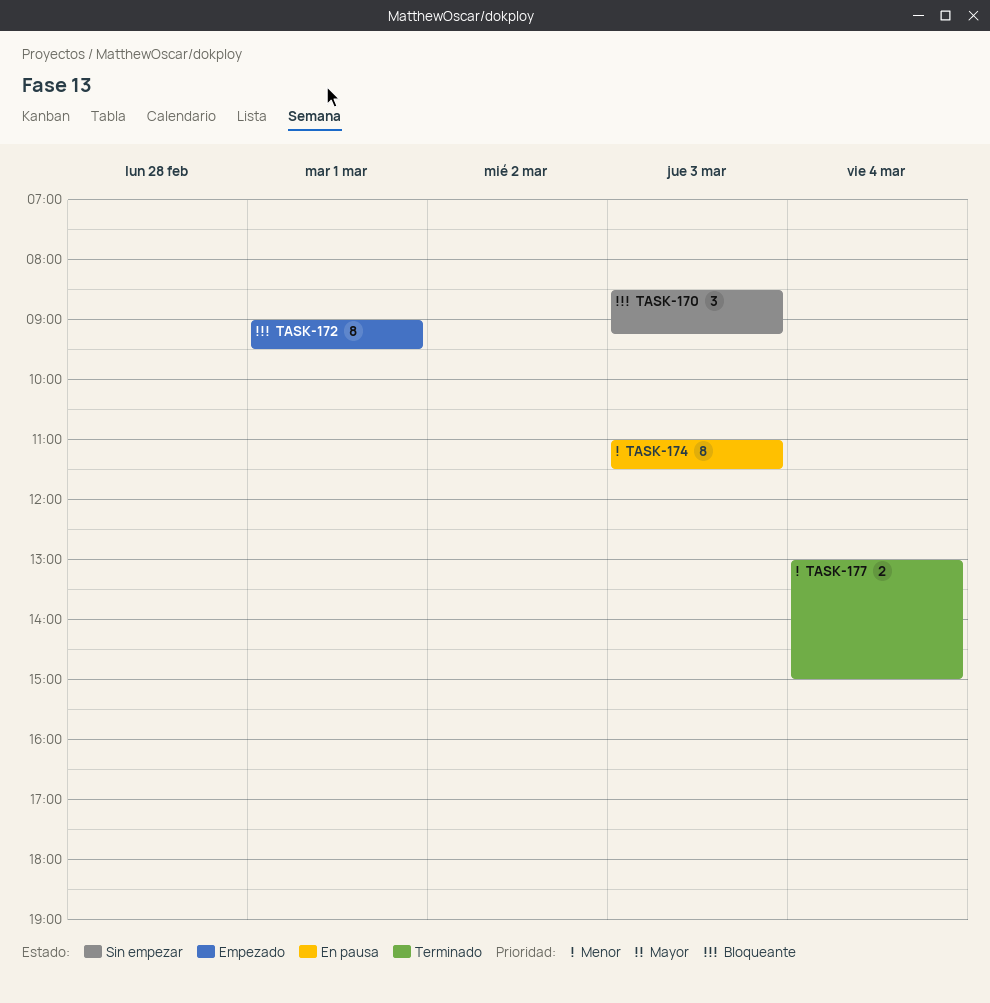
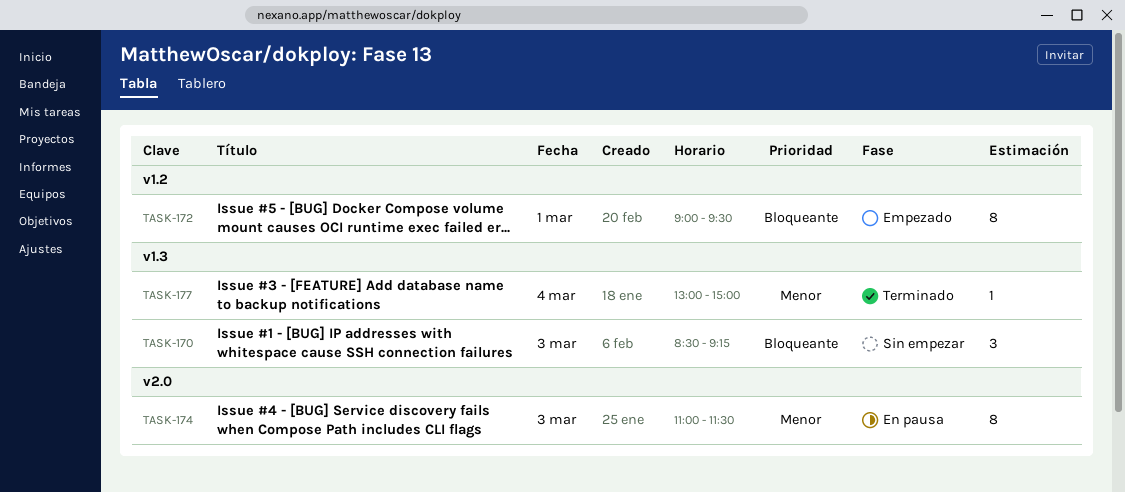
TASK-177, estimate: 2 -> 1

